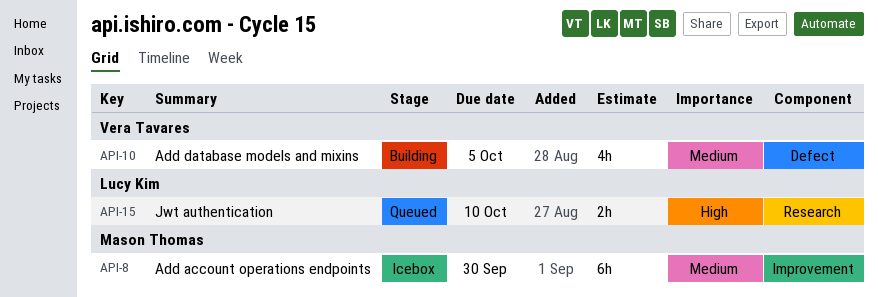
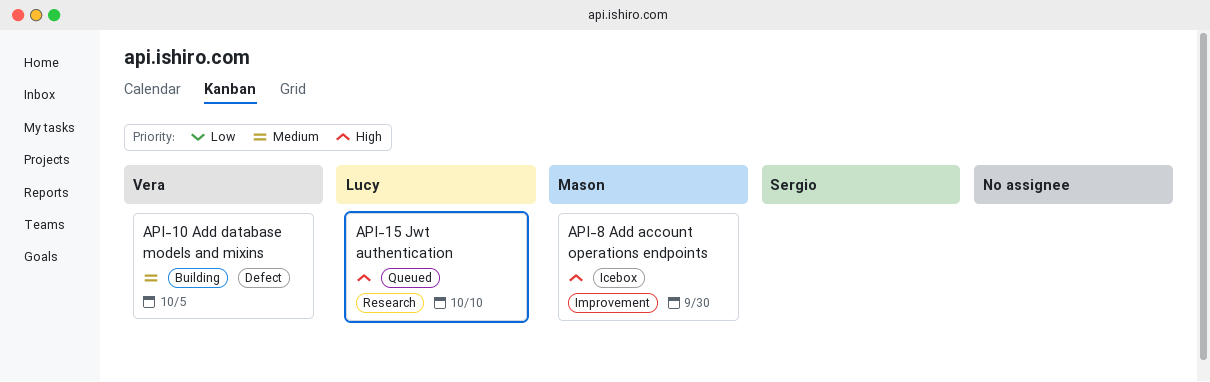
API-8, priority: Medium -> High

